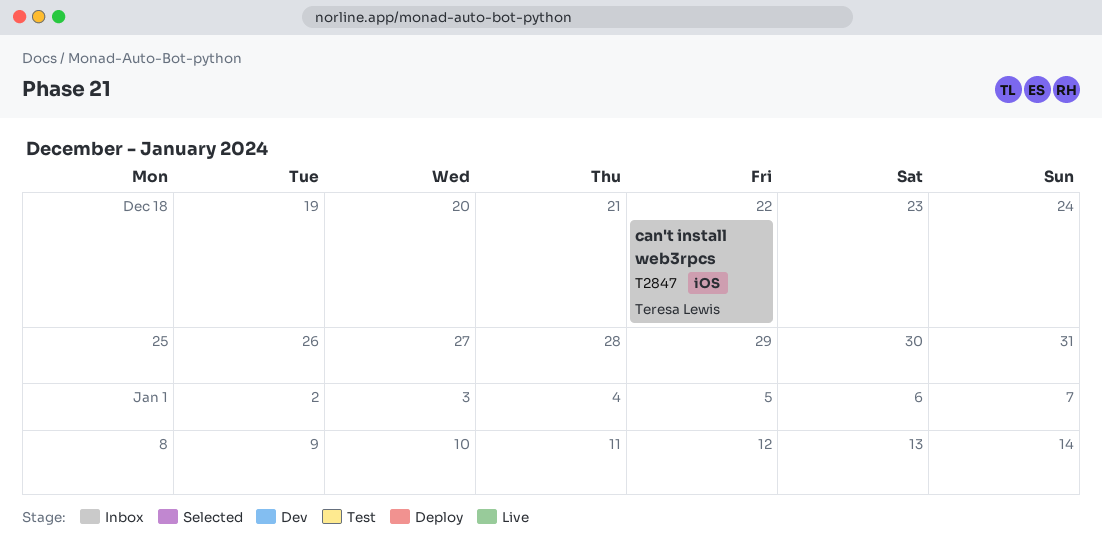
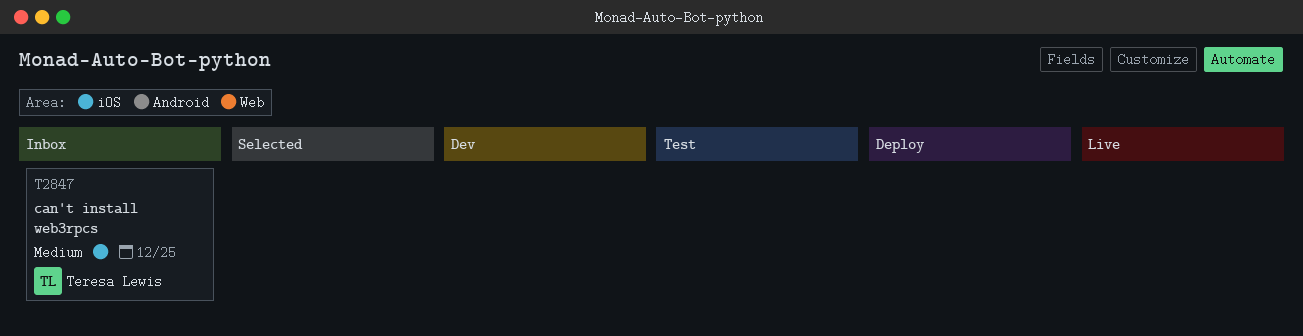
T2847, due: Dec 22 -> Dec 25

